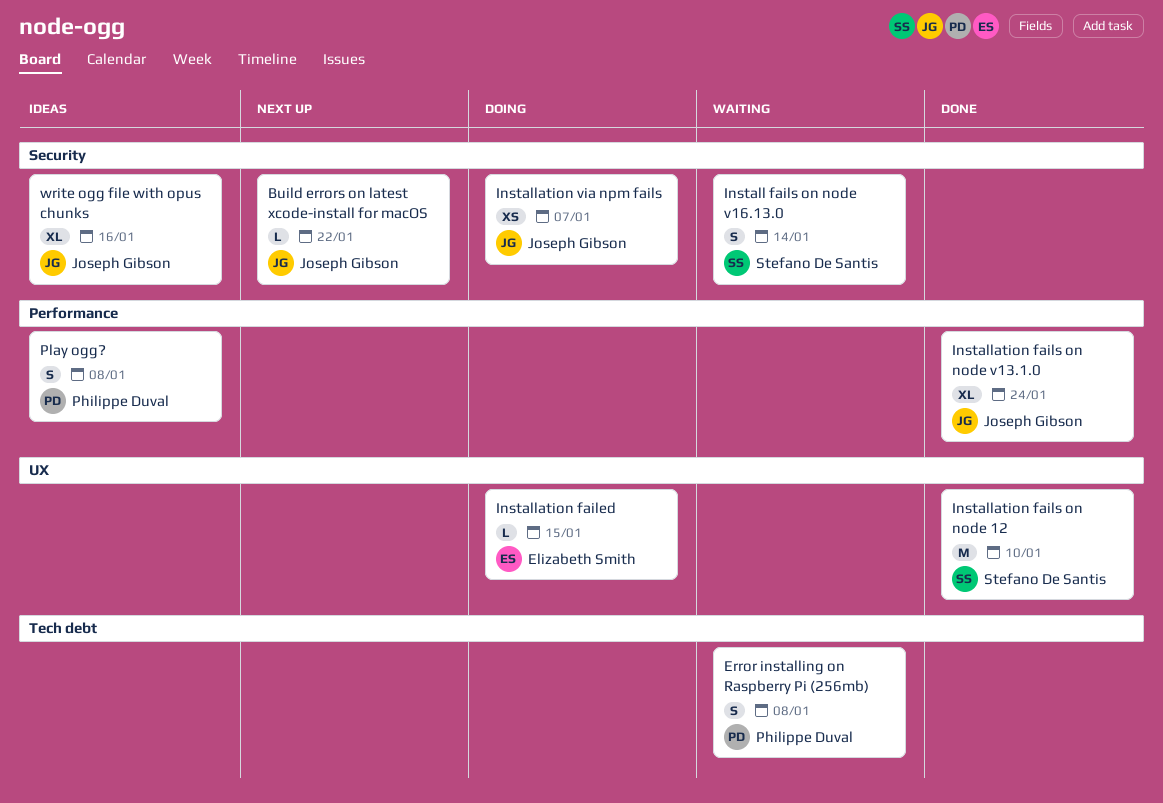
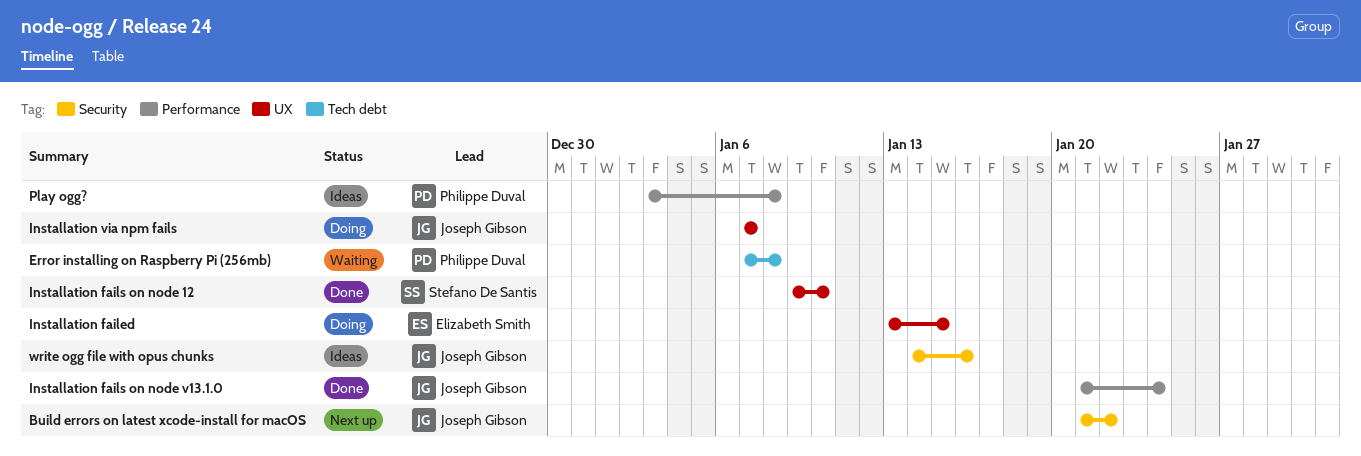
Install fails on node v16.13.0: present -> none
Installation via npm fails, label: Security -> UX

